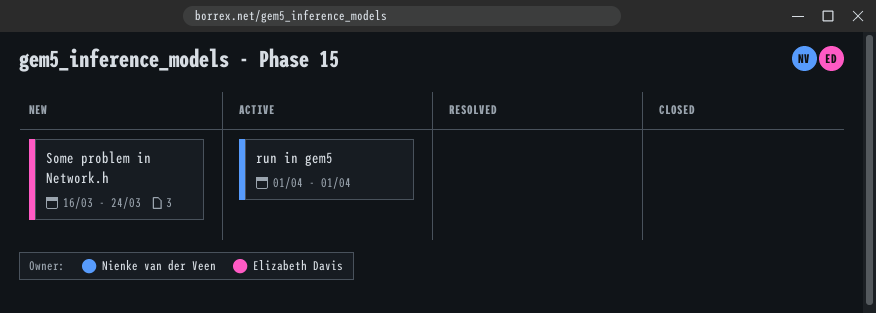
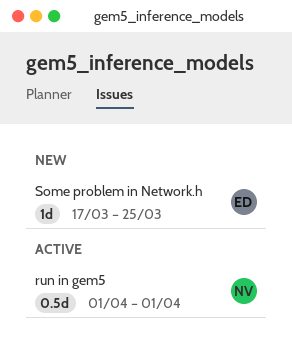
Some problem in Network.h, start: Mar 16 -> Mar 17
Some problem in Network.h, due: Mar 24 -> Mar 25

